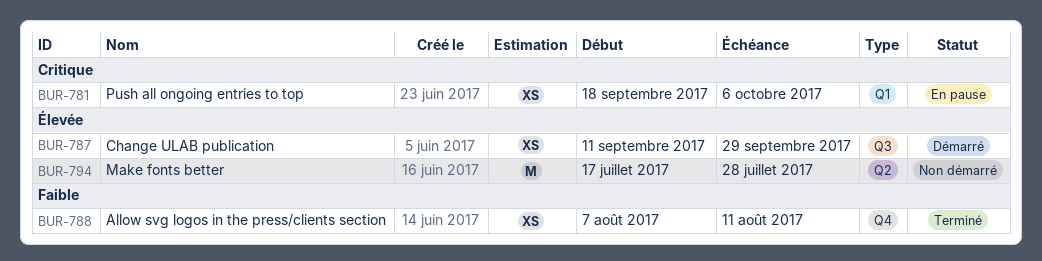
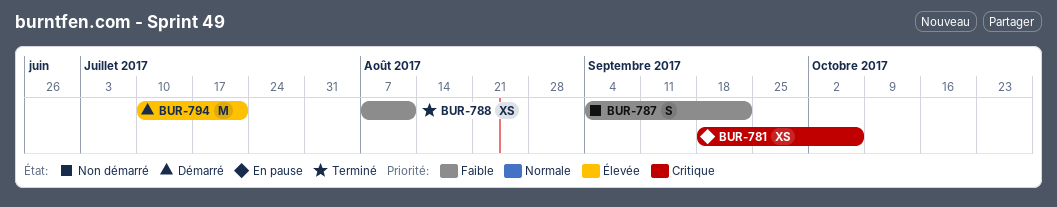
BUR-787, status: Démarré -> Non démarré
BUR-787, priority: Élevée -> Faible
BUR-787, estimate: XS -> S
BUR-787, start: Sep 11 -> Sep 4
BUR-787, due: Sep 29 -> Sep 22
BUR-794, status: Non démarré -> Démarré
BUR-794, start: Jul 17 -> Jul 10
BUR-794, due: Jul 28 -> Jul 21

